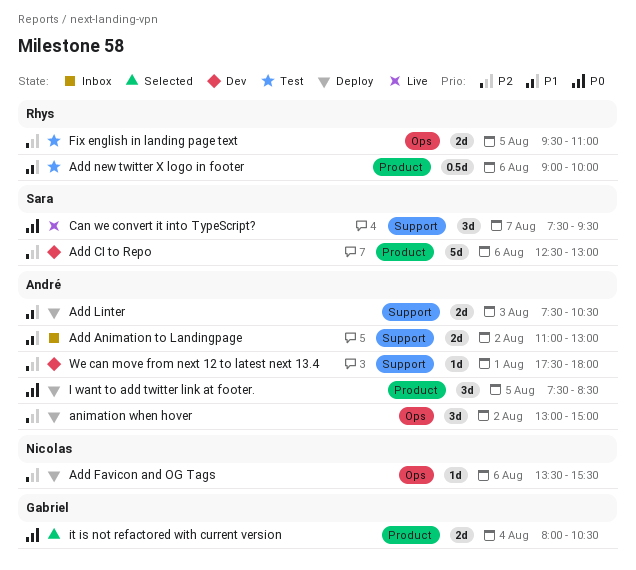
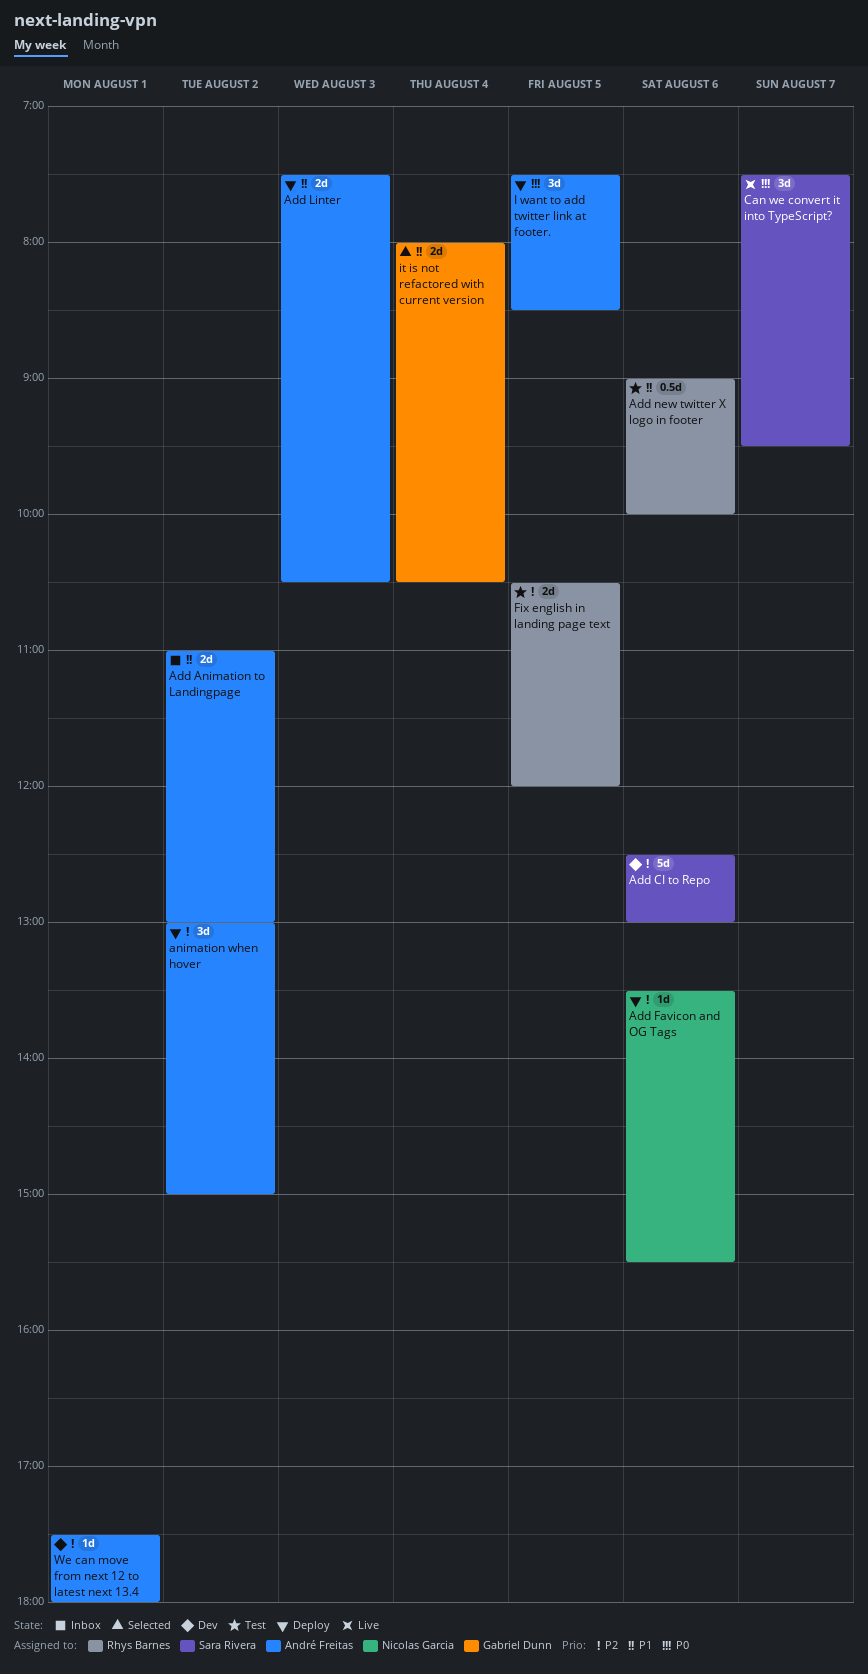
Fix english in landing page text, begins: 09:30 -> 10:30
Fix english in landing page text, ends: 11:00 -> 12:00
it is not refactored with current version, priority: P0 -> P1

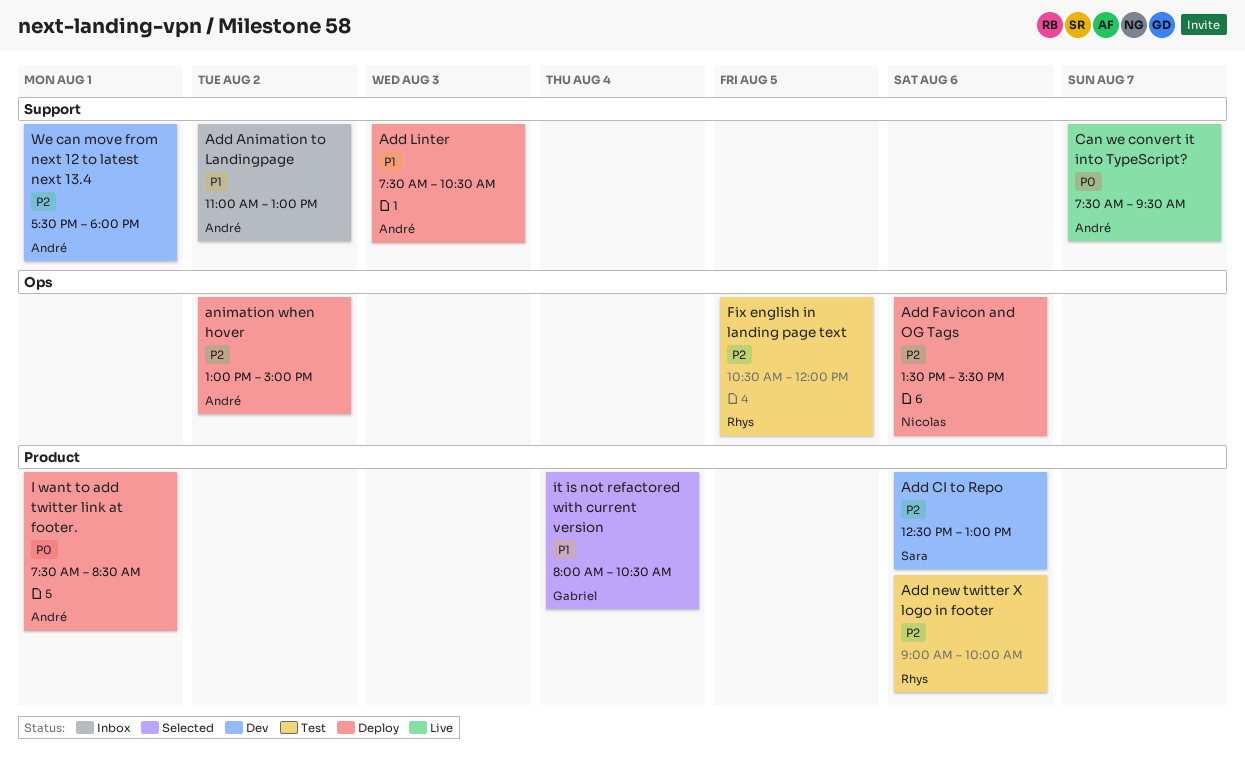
Add new twitter X logo in footer, priority: P1 -> P2
Can we convert it into TypeScript?, owner: Sara Rivera -> André Freitas
I want to add twitter link at footer., day: Aug 5 -> Aug 1

